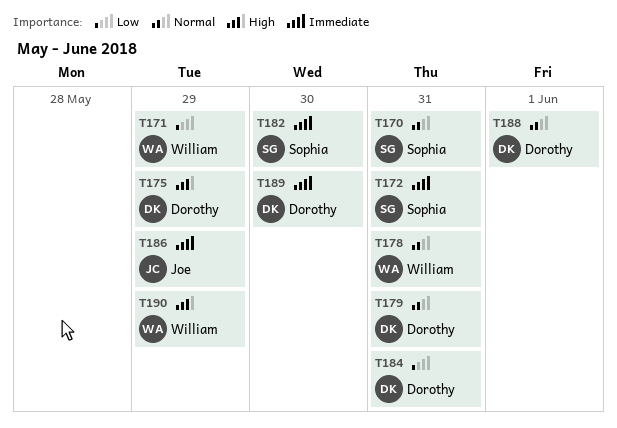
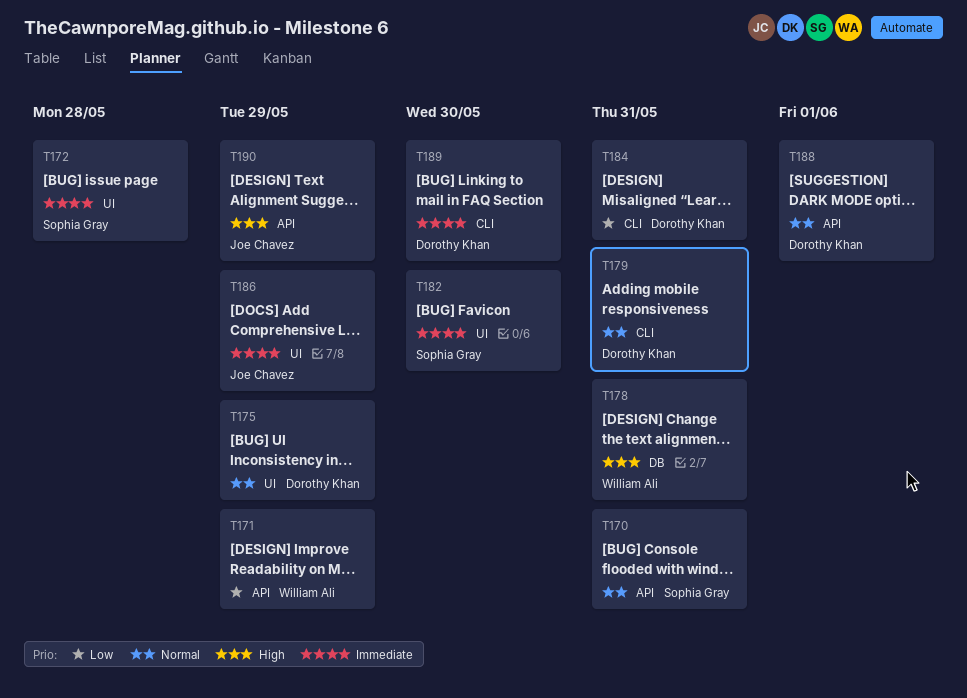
T172, due: May 31 -> May 28
T175, priority: High -> Normal
T178, priority: Normal -> High
T190, owner: William Ali -> Joe Chavez

